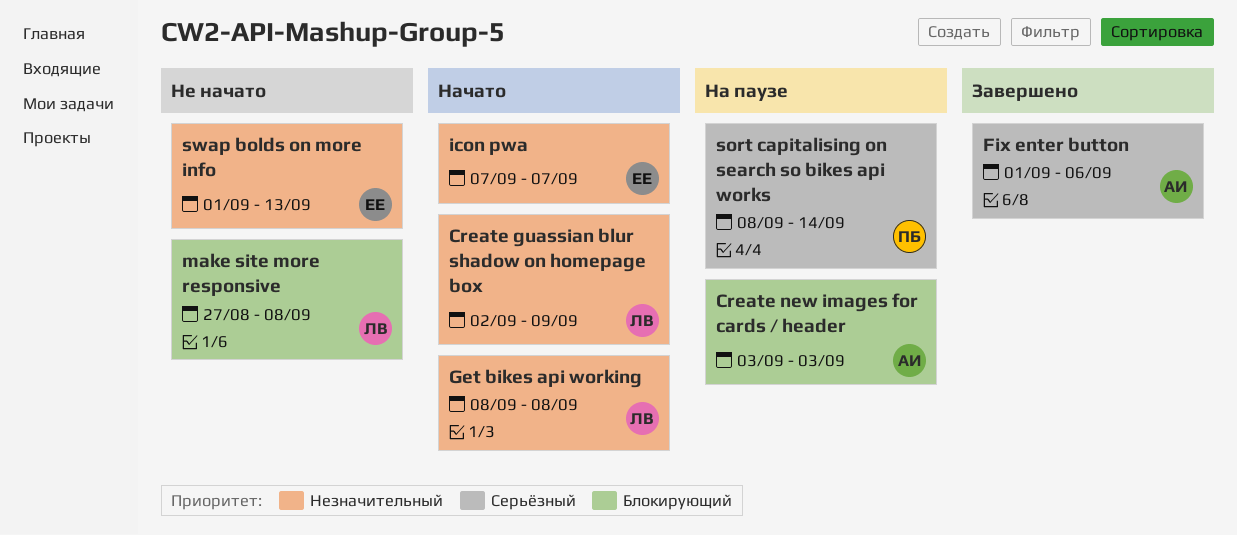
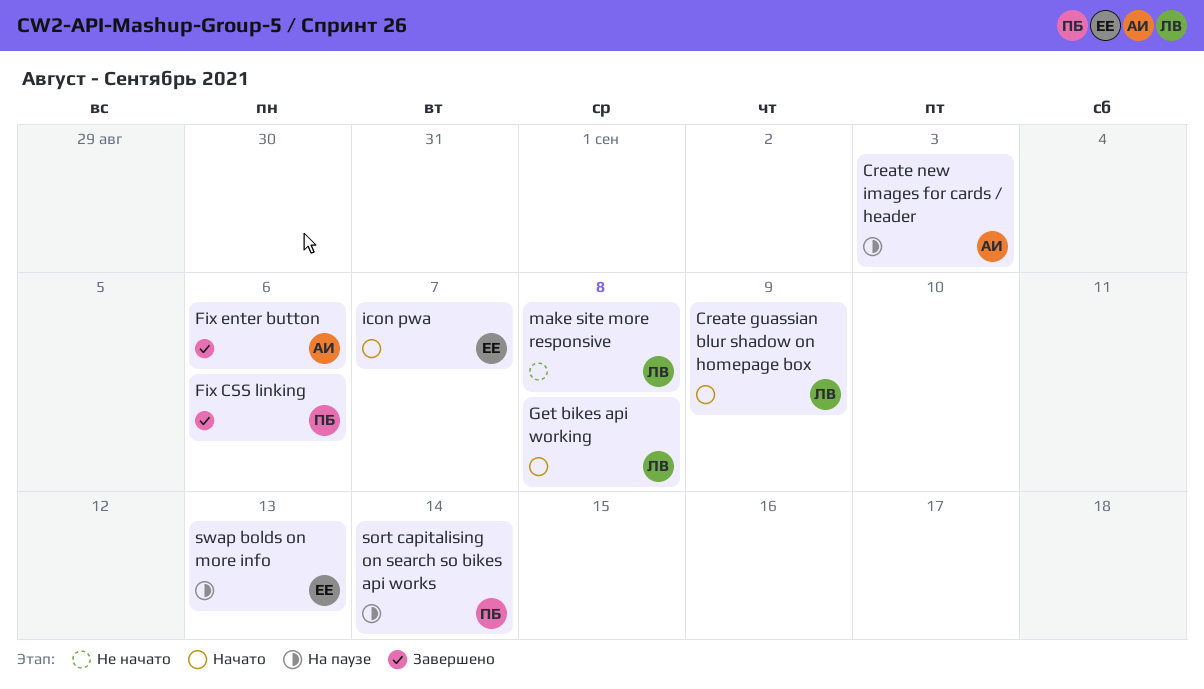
Fix CSS linking: none -> present
swap bolds on more info, status: Не начато -> На паузе

